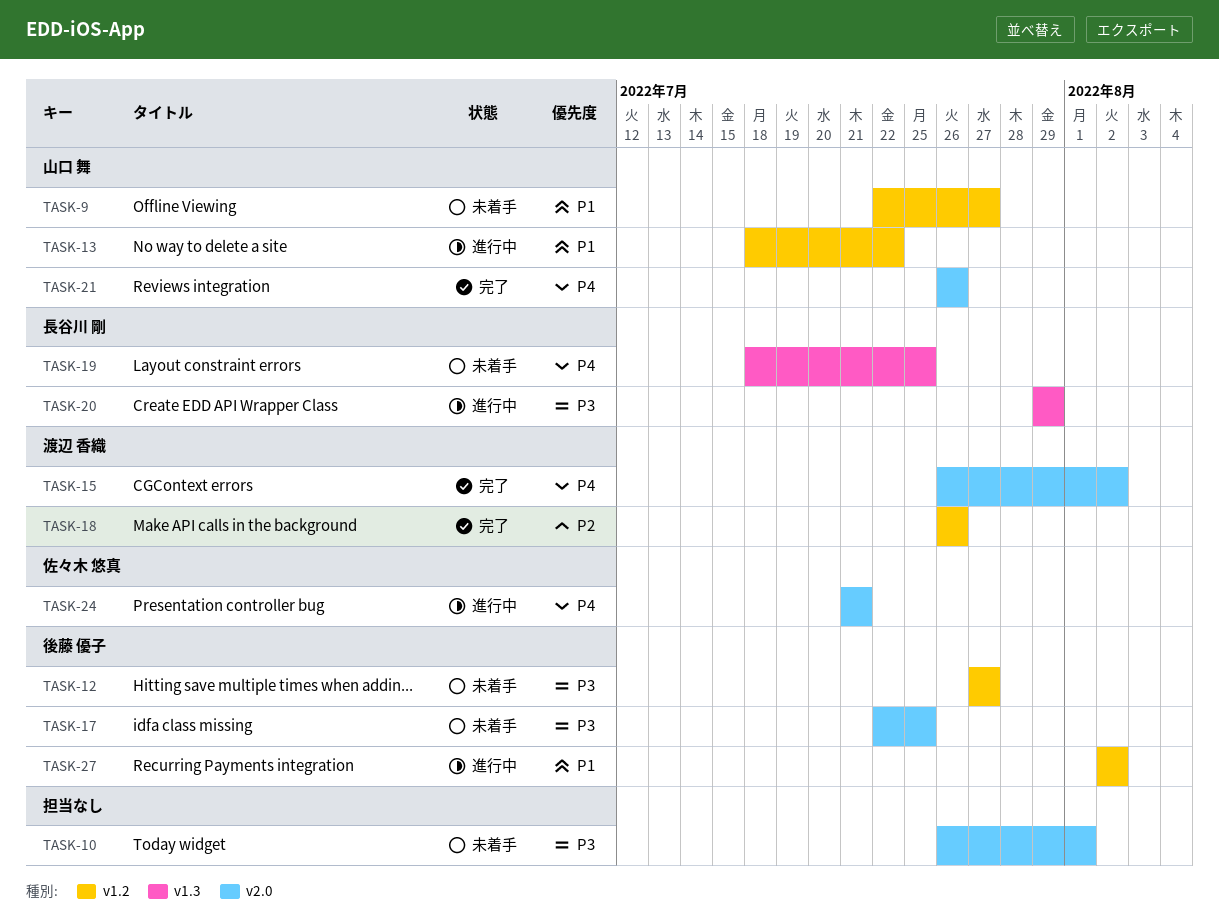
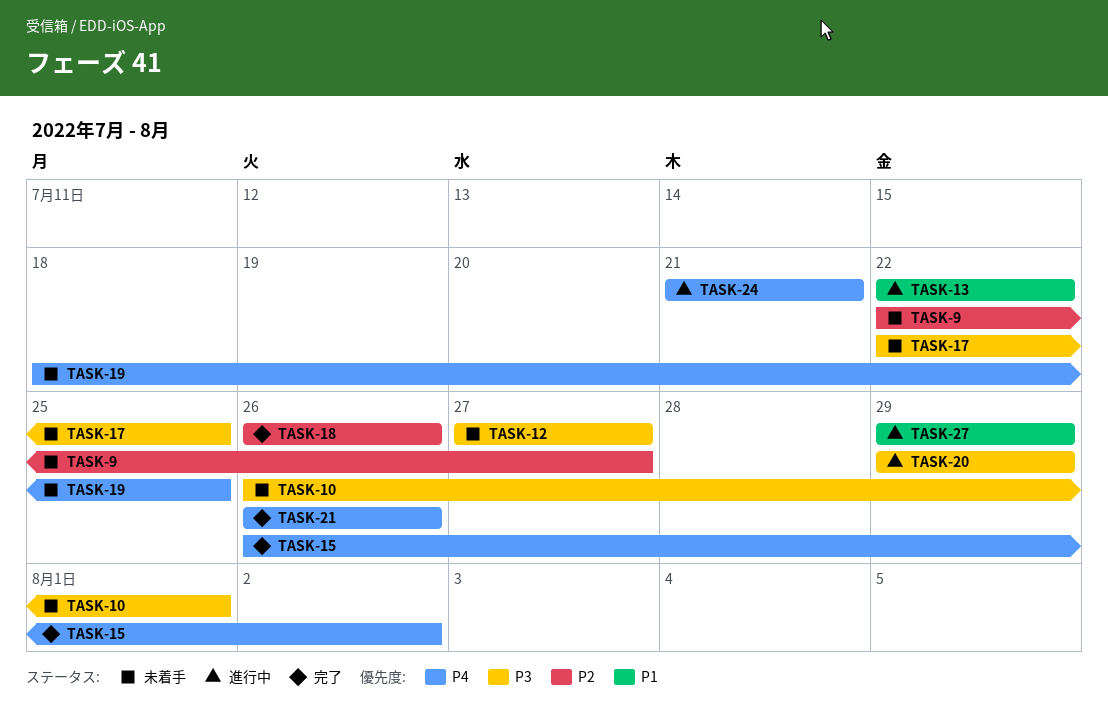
TASK-9, priority: P1 -> P2
TASK-13, start: Jul 18 -> Jul 22
TASK-27, start: Aug 2 -> Jul 29
TASK-27, due: Aug 2 -> Jul 29

